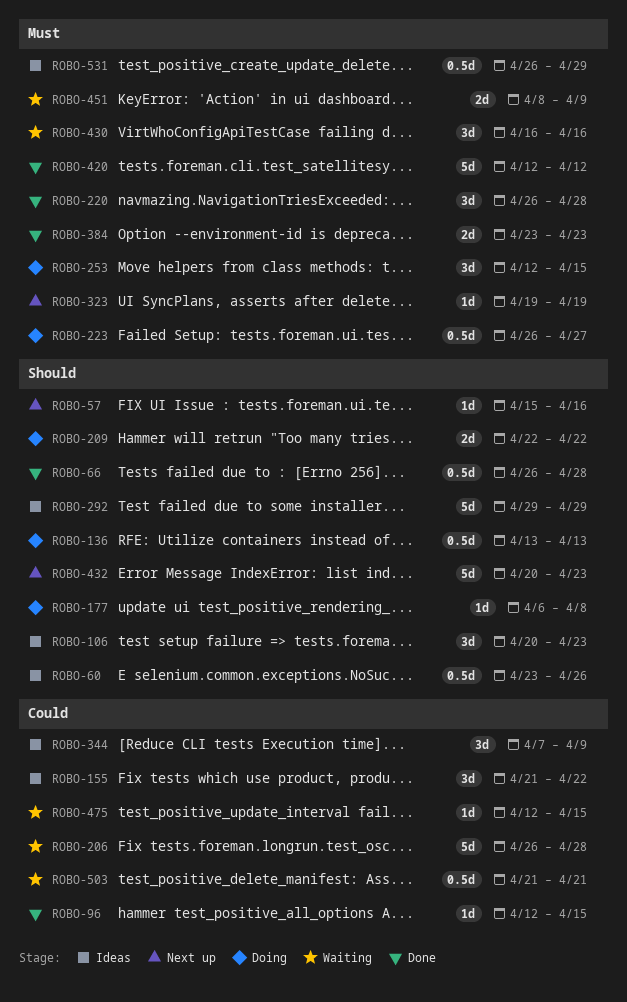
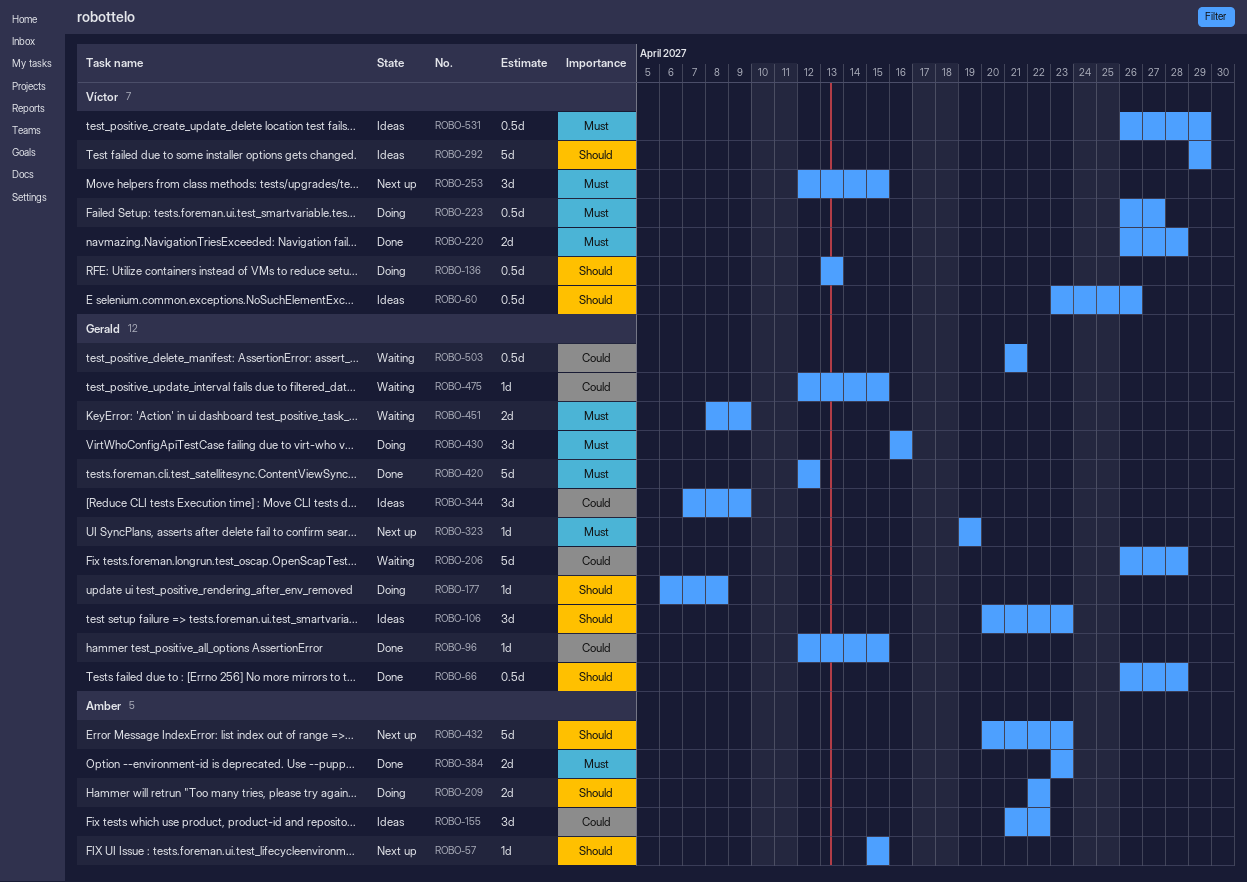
ROBO-57, due: Apr 16 -> Apr 15
ROBO-220, estimate: 3d -> 2d
ROBO-253, status: Doing -> Next up
ROBO-430, status: Waiting -> Doing

